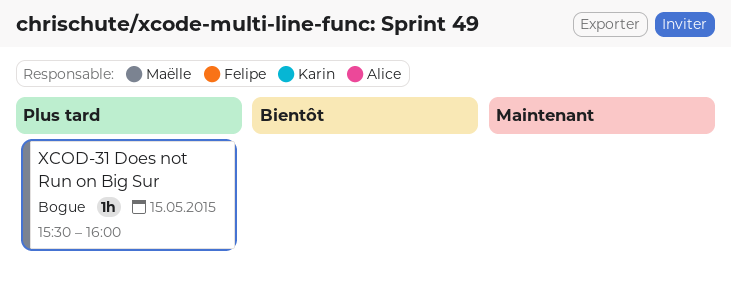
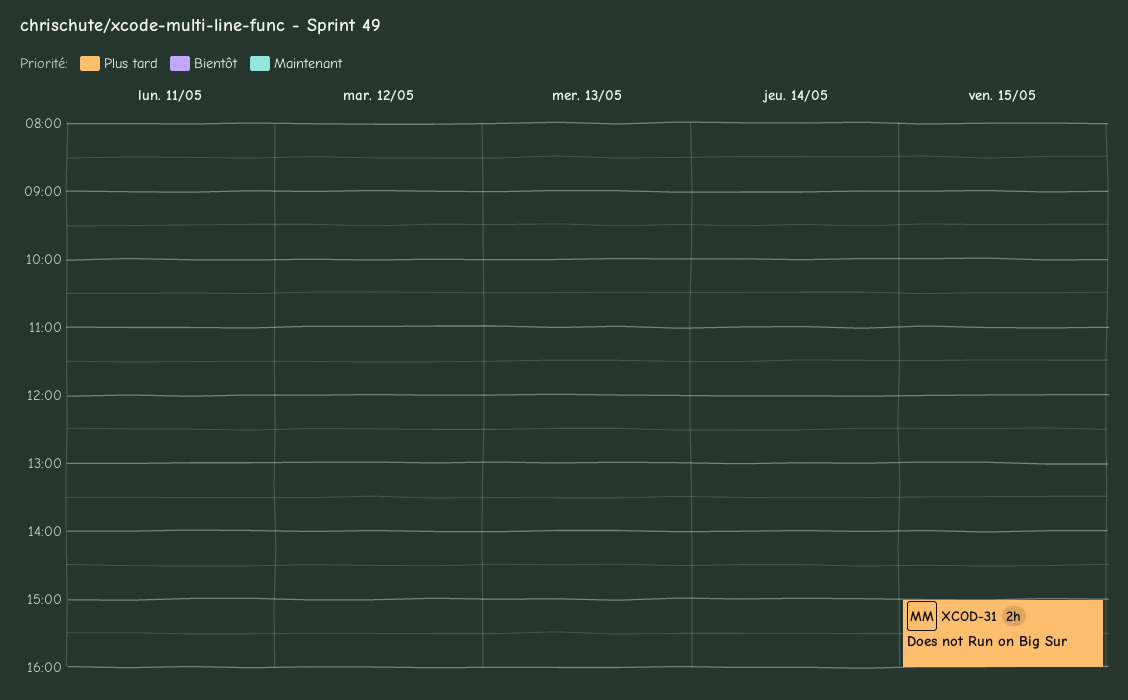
XCOD-31, estimate: 1h -> 2h
XCOD-31, begins: 15:30 -> 15:00

